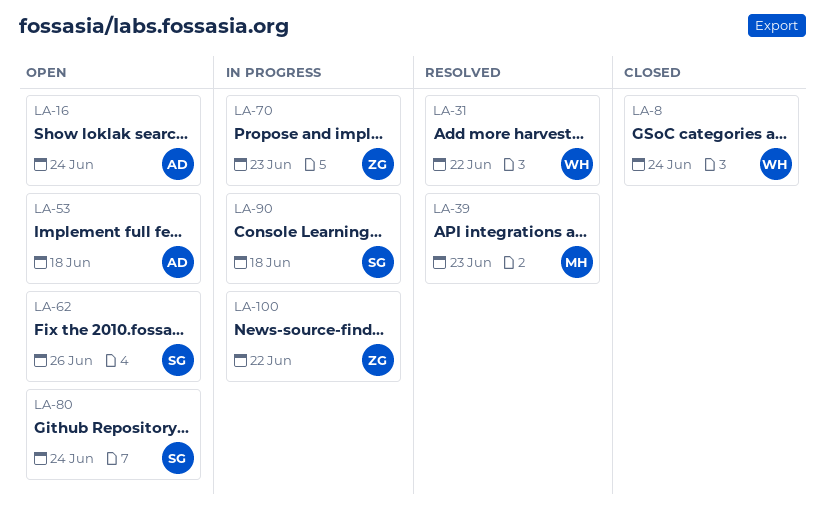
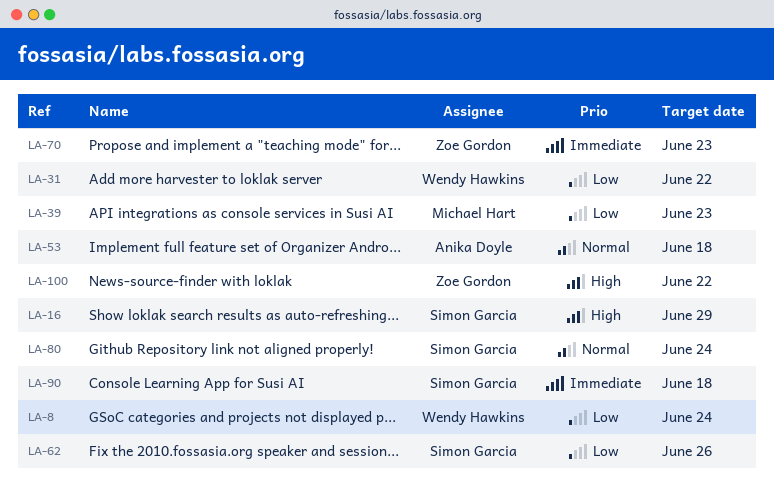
LA-16, owner: Anika Doyle -> Simon Garcia
LA-16, due: Jun 24 -> Jun 29

